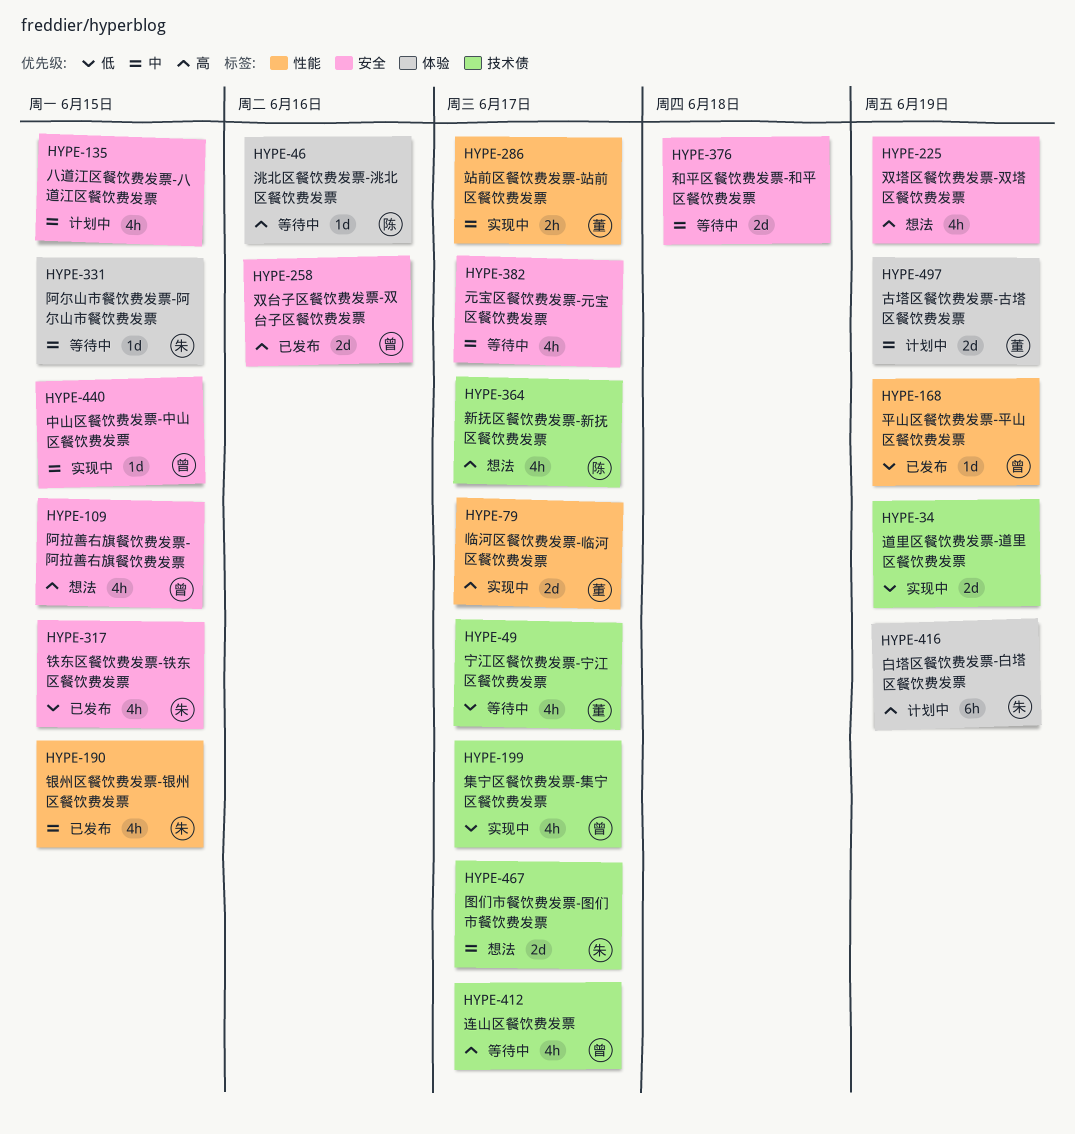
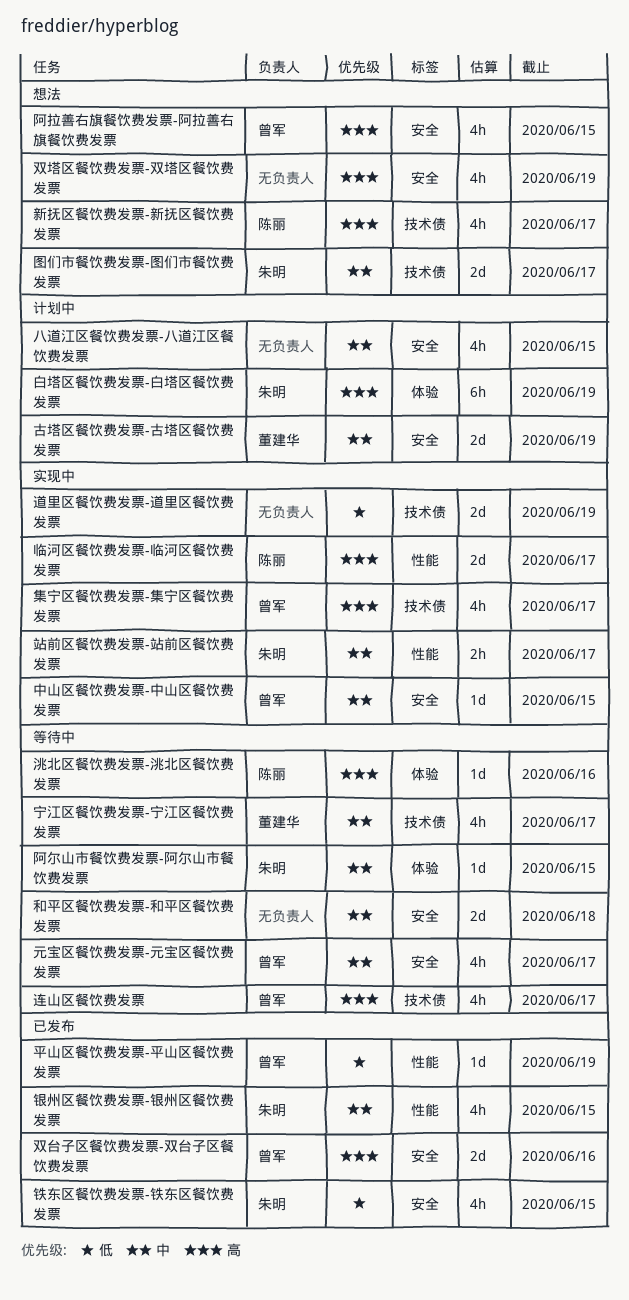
临河区餐饮费发票-临河区餐饮费发票, owner: 董建华 -> 陈丽
元宝区餐饮费发票-元宝区餐饮费发票, owner: none -> 曾军
古塔区餐饮费发票-古塔区餐饮费发票, label: 体验 -> 安全
宁江区餐饮费发票-宁江区餐饮费发票, priority: 低 -> 中
站前区餐饮费发票-站前区餐饮费发票, owner: 董建华 -> 朱明
集宁区餐饮费发票-集宁区餐饮费发票, priority: 低 -> 高

